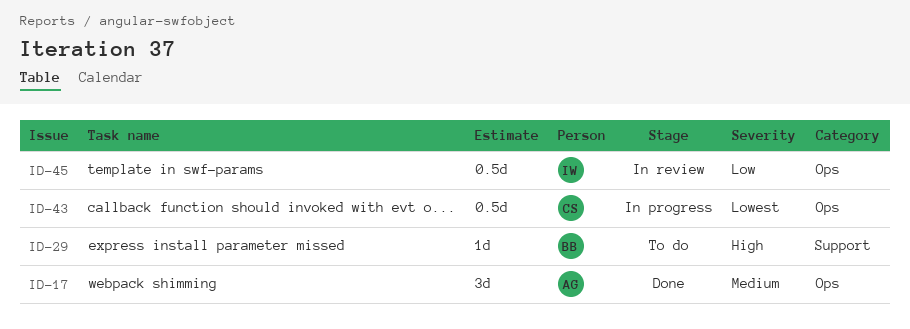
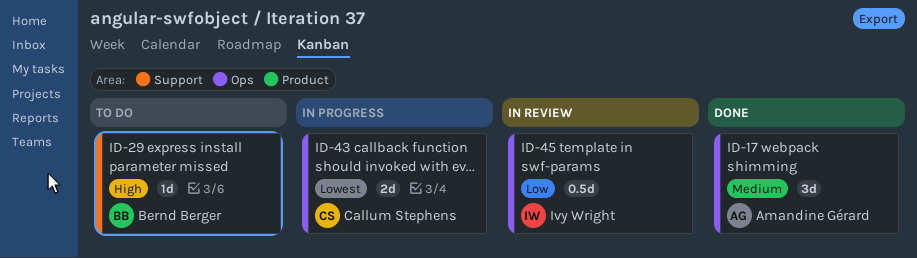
ID-43, estimate: 0.5d -> 2d

